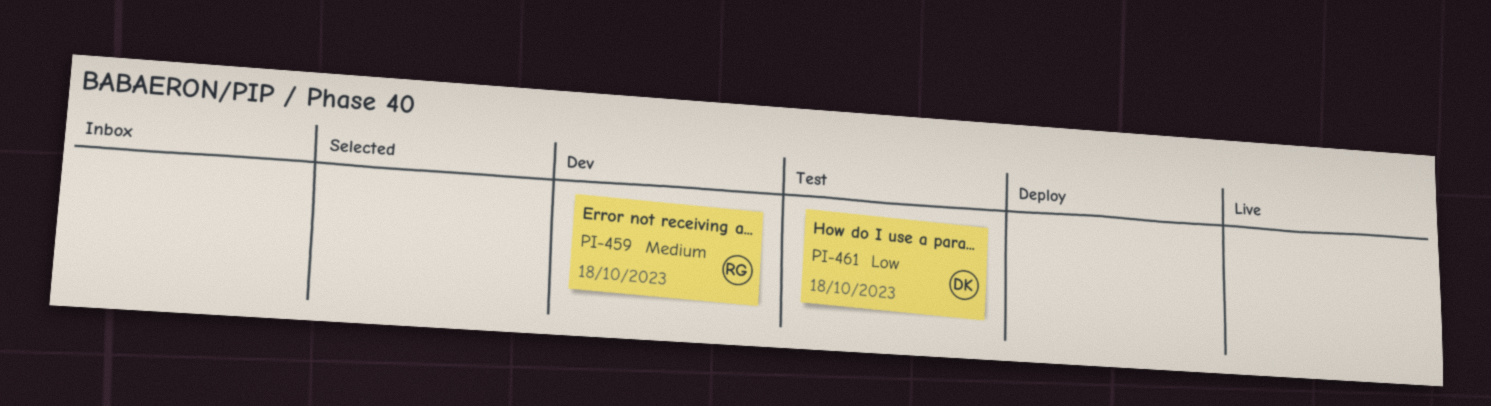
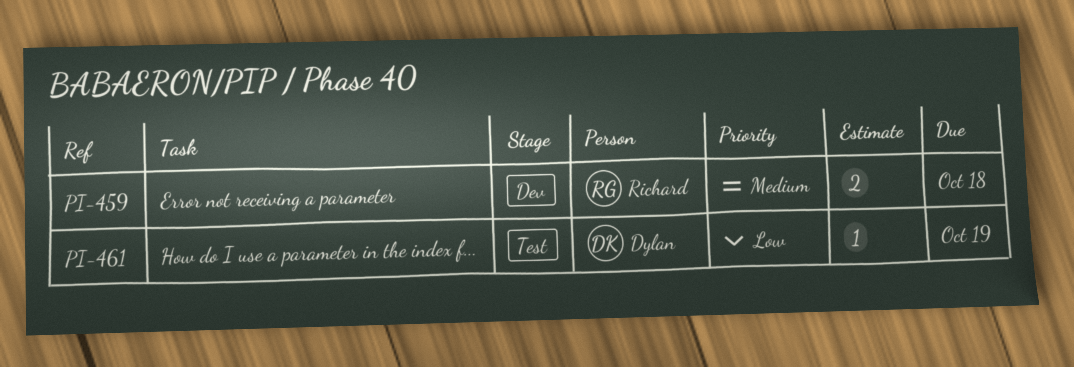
PI-461, due: Oct 18 -> Oct 19

